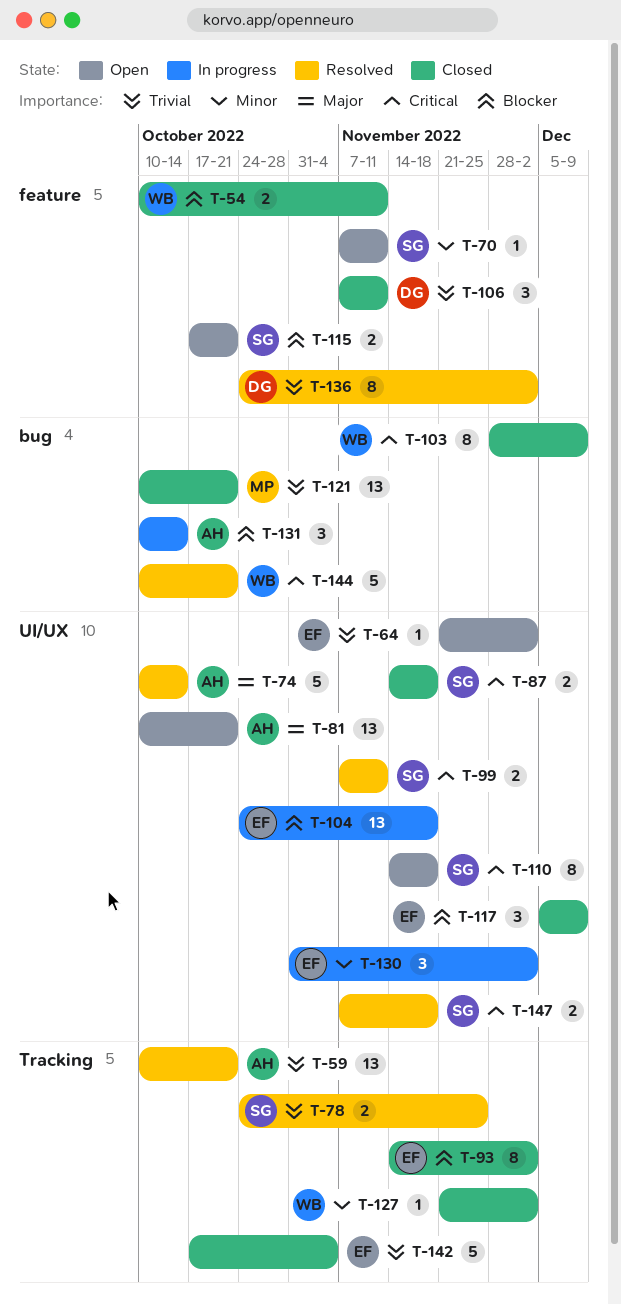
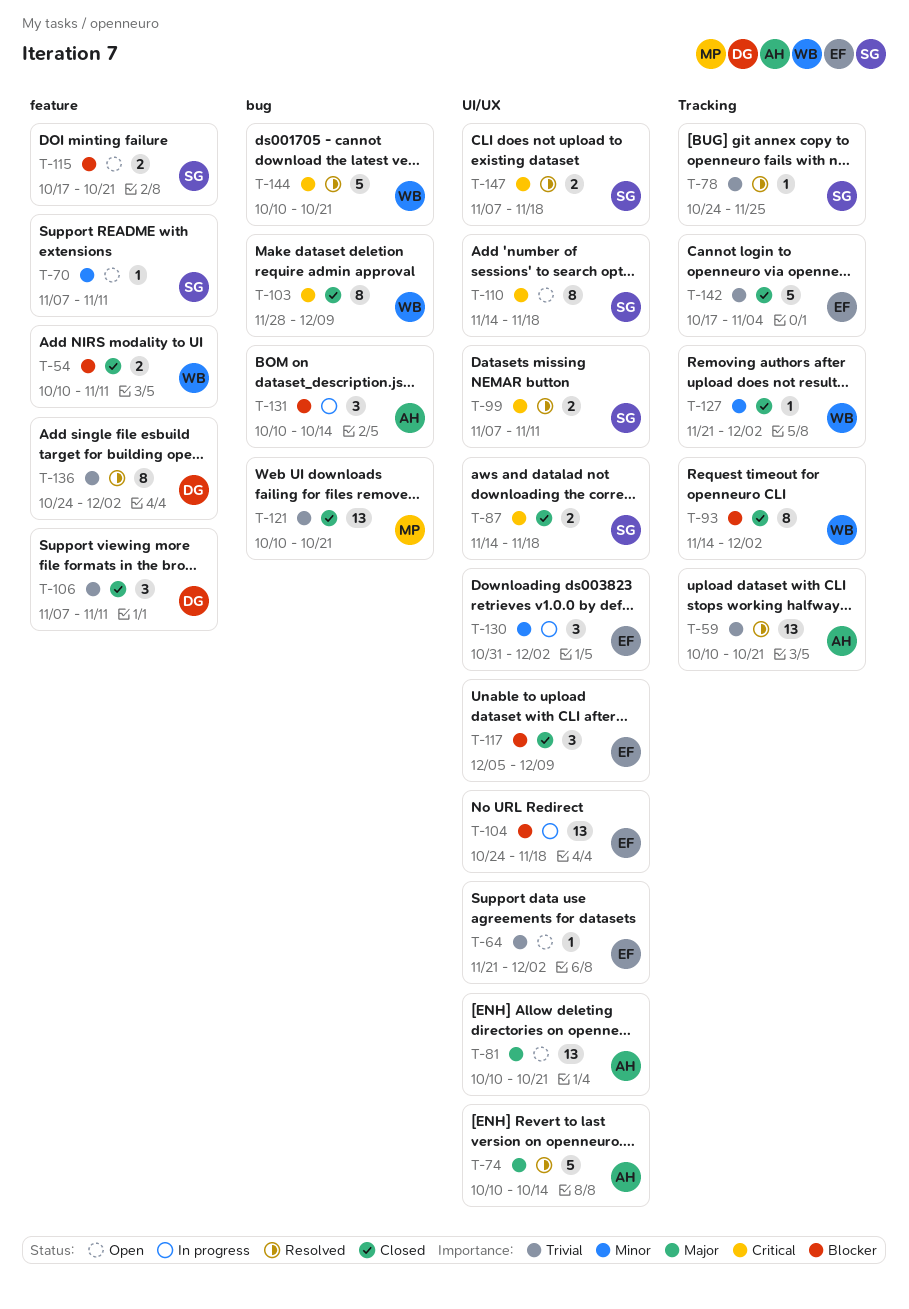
T-78, estimate: 2 -> 1
T-93, owner: EF -> WB

